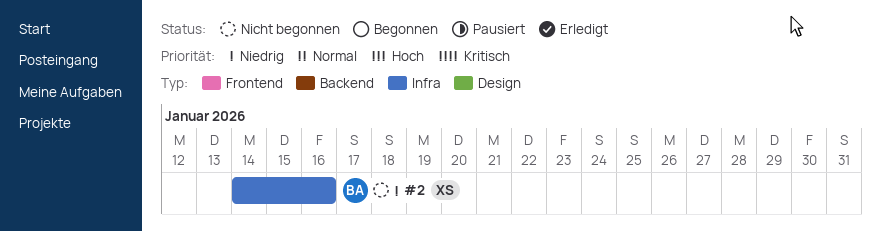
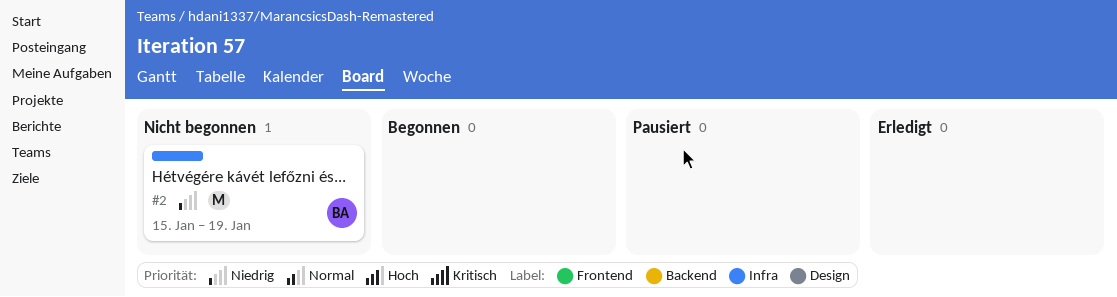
#2, estimate: XS -> M
#2, start: Jan 14 -> Jan 15
#2, due: Jan 16 -> Jan 19

